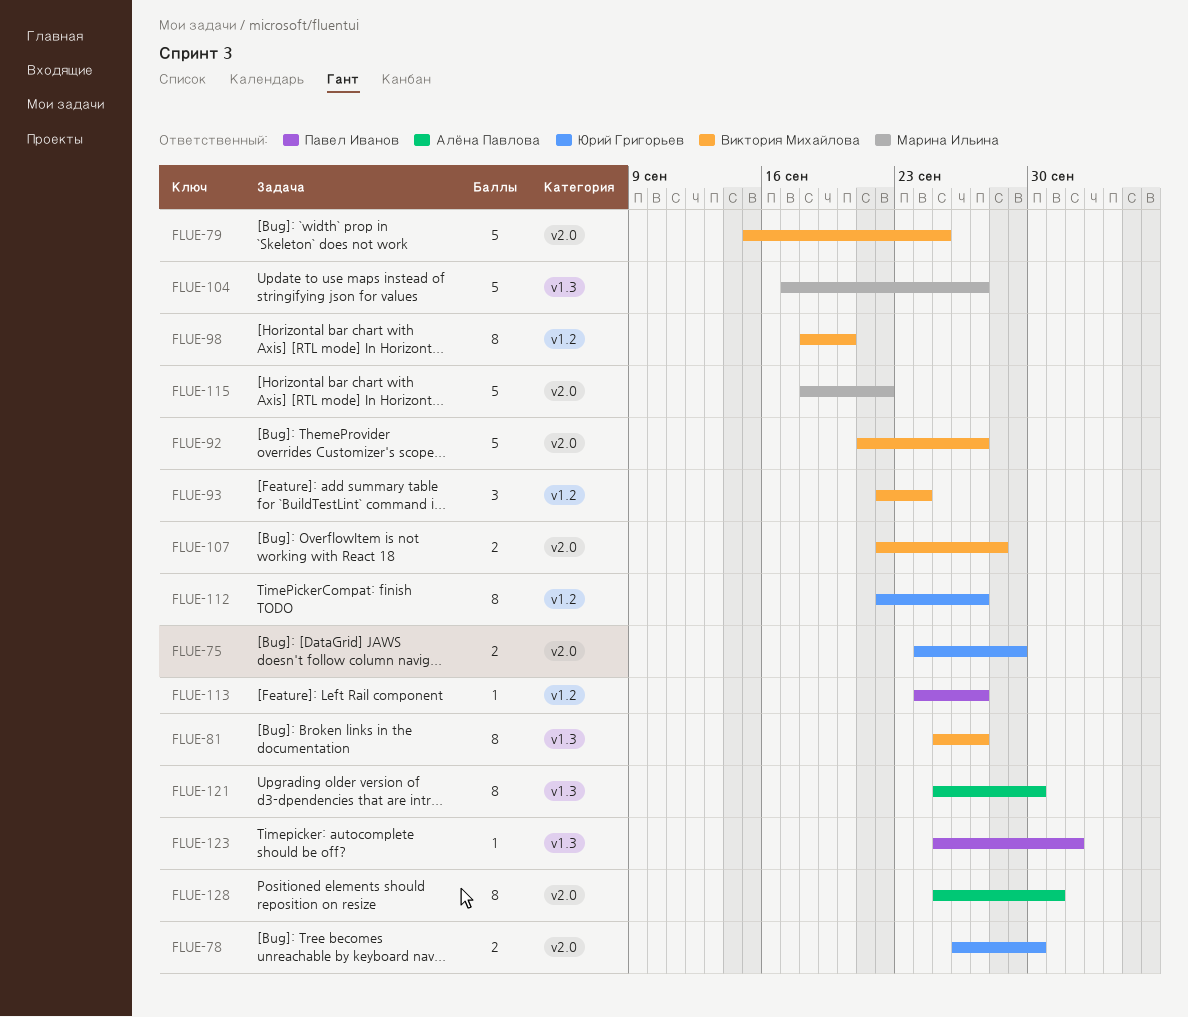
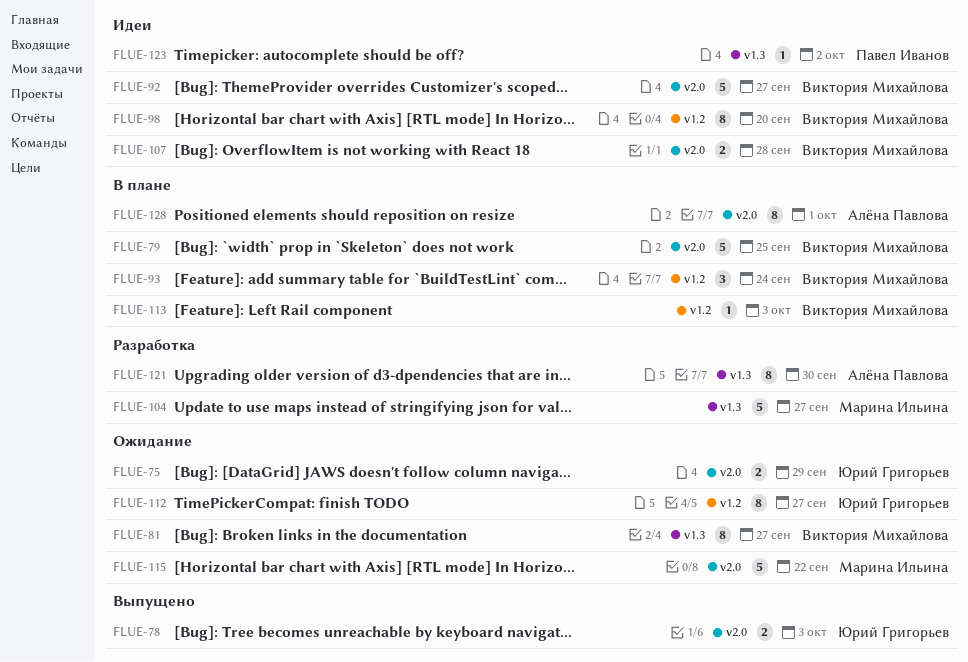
FLUE-78, due: Sep 30 -> Oct 3
FLUE-113, owner: Павел Иванов -> Виктория Михайлова
FLUE-113, due: Sep 27 -> Oct 3

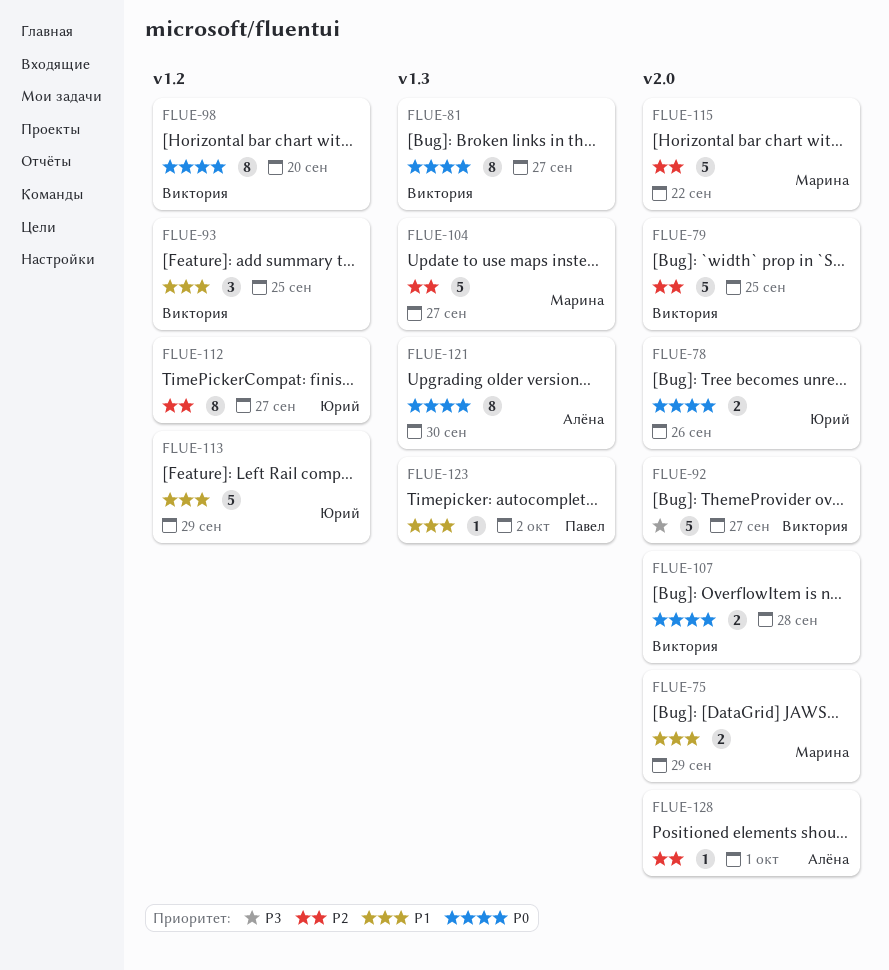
FLUE-75, owner: Юрий Григорьев -> Марина Ильина
FLUE-78, due: Oct 3 -> Sep 26
FLUE-93, due: Sep 24 -> Sep 25
FLUE-113, owner: Виктория Михайлова -> Юрий Григорьев
FLUE-113, estimate: 1 -> 5
FLUE-113, due: Oct 3 -> Sep 29
FLUE-128, estimate: 8 -> 1

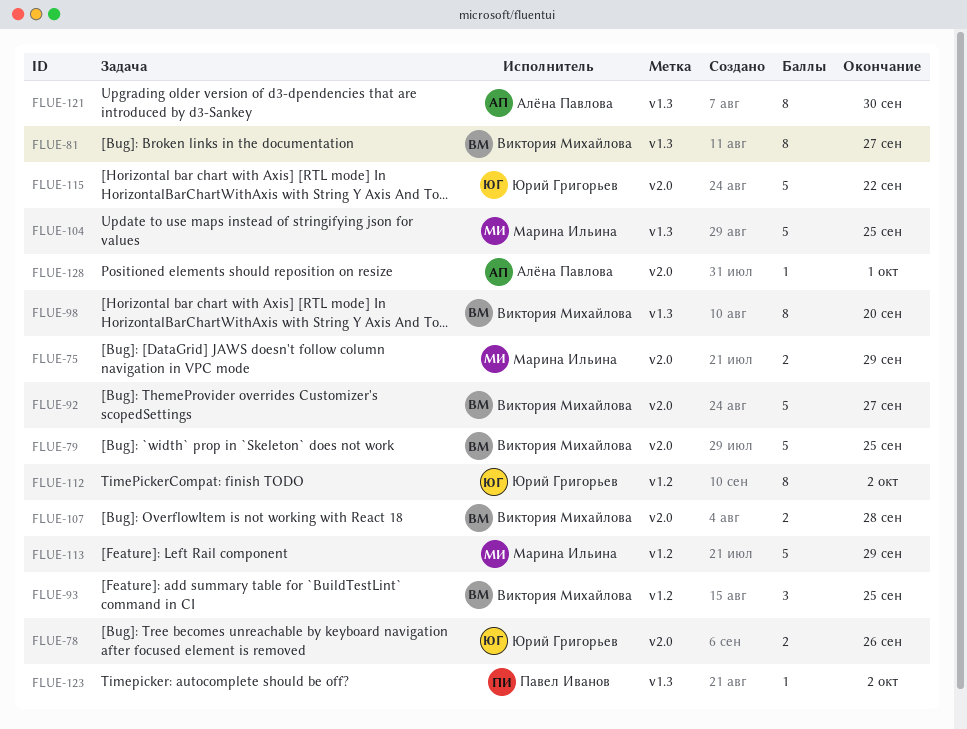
FLUE-98, label: v1.2 -> v1.3
FLUE-104, due: Sep 27 -> Sep 25
FLUE-112, due: Sep 27 -> Oct 2
FLUE-113, owner: Юрий Григорьев -> Марина Ильина
FLUE-115, owner: Марина Ильина -> Юрий Григорьев

